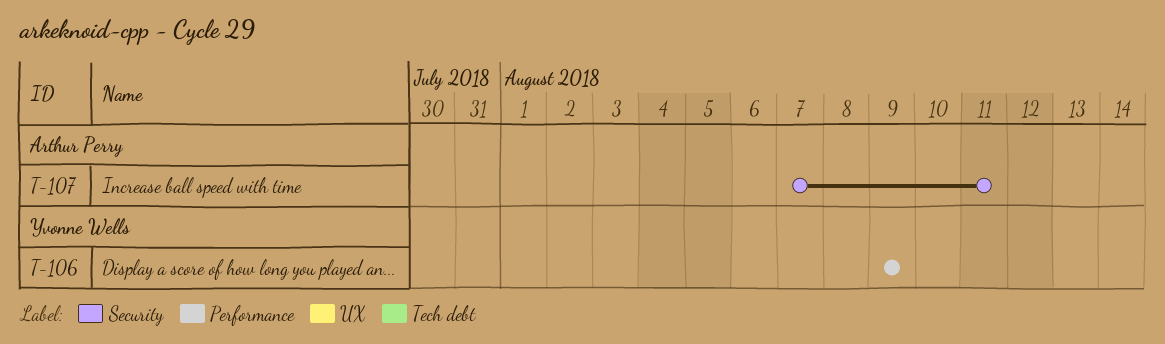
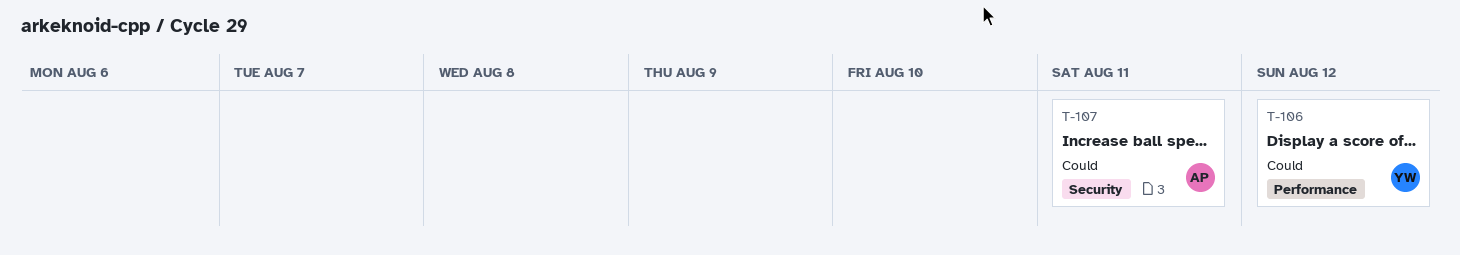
T-106, due: Aug 9 -> Aug 12

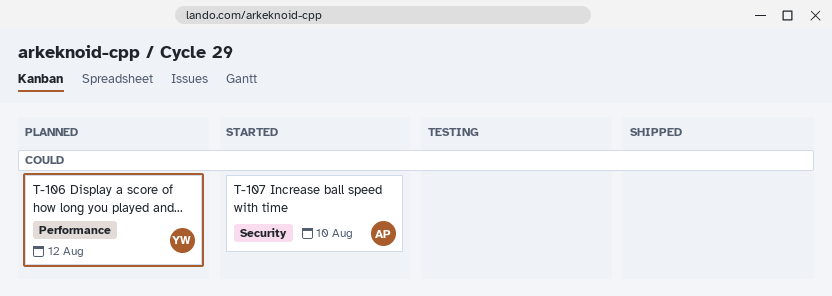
T-107, due: Aug 11 -> Aug 10

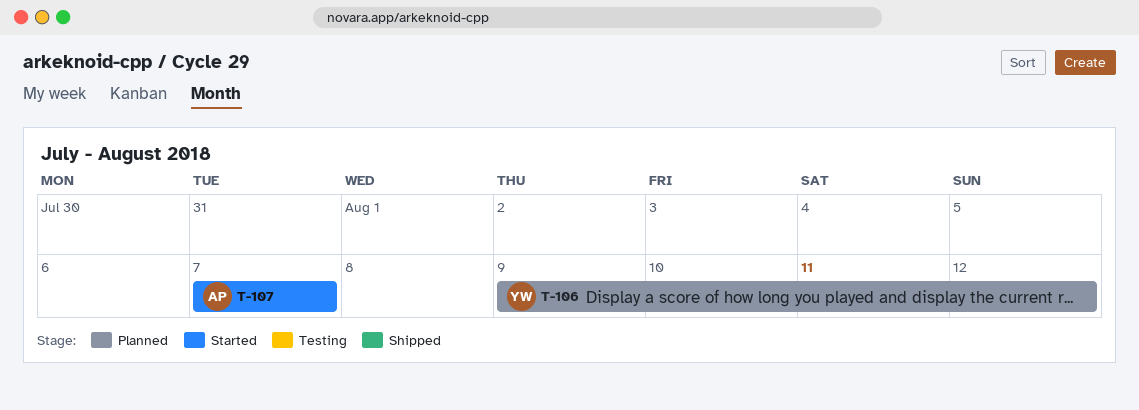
T-107, due: Aug 10 -> Aug 7

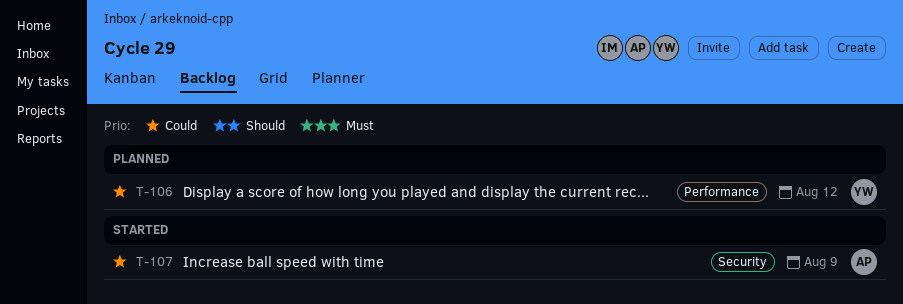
T-107, due: Aug 7 -> Aug 9

